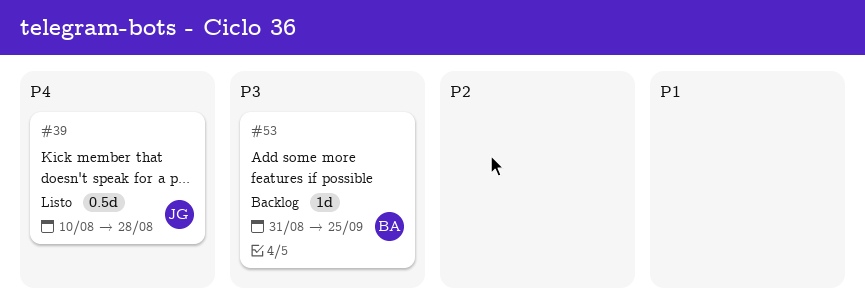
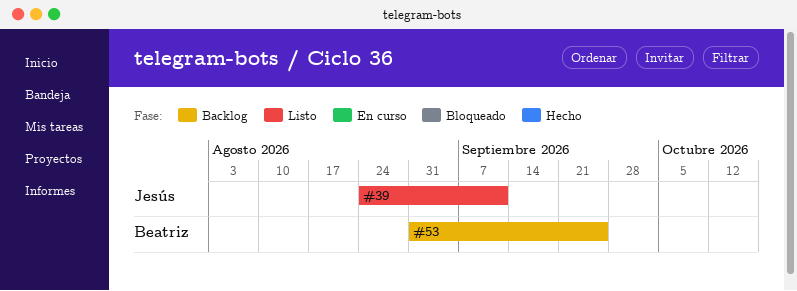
#39, start: Aug 10 -> Aug 24
#39, due: Aug 28 -> Sep 11

